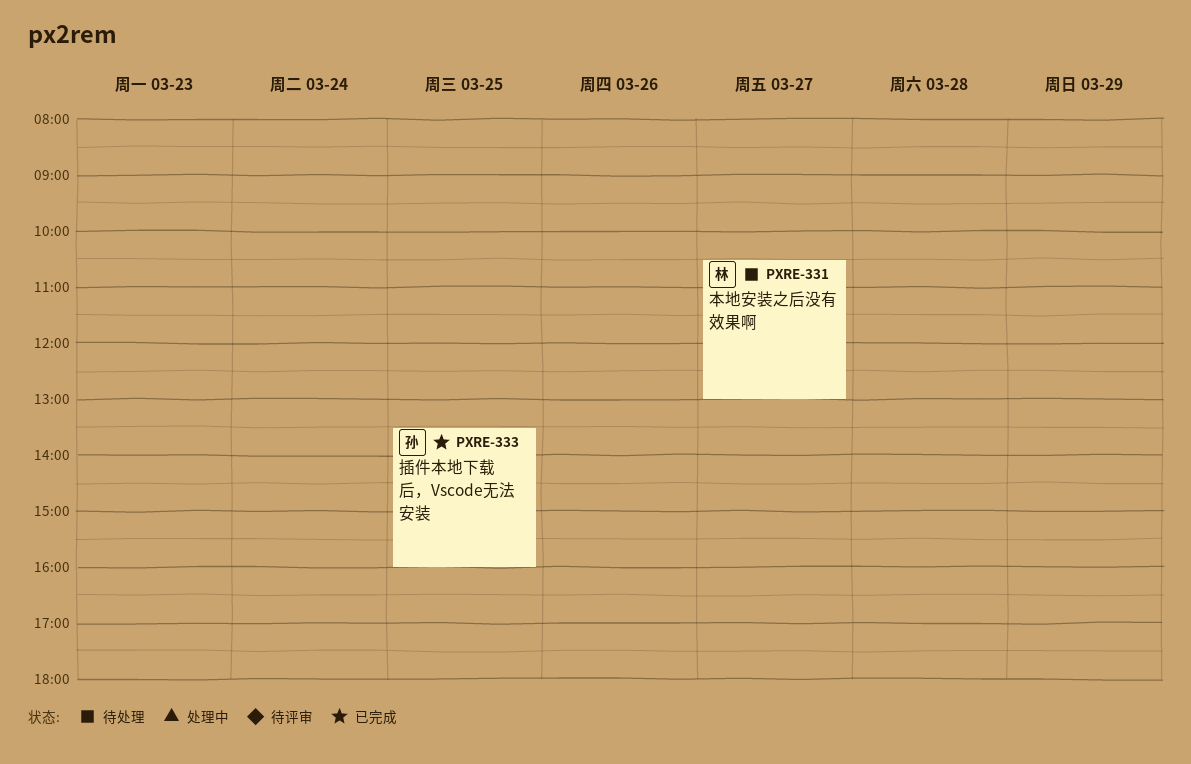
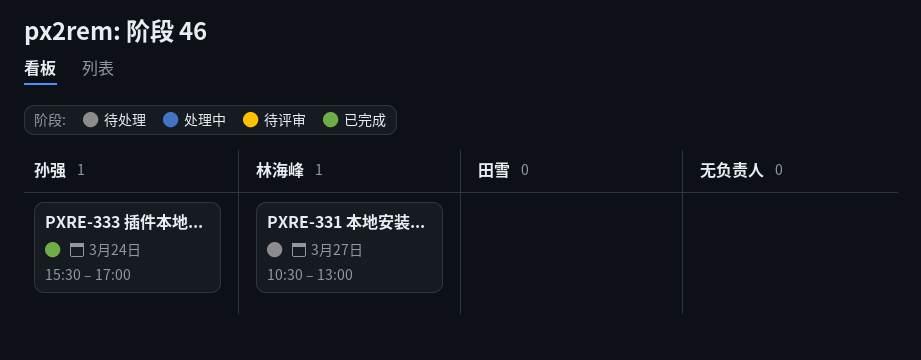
PXRE-333, day: Mar 25 -> Mar 24
PXRE-333, begins: 13:30 -> 15:30
PXRE-333, ends: 16:00 -> 17:00

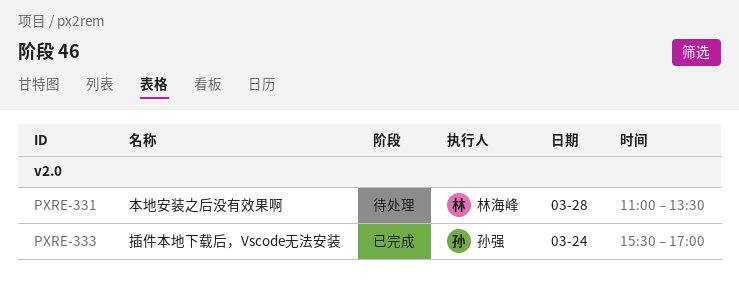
PXRE-331, day: Mar 27 -> Mar 28
PXRE-331, begins: 10:30 -> 11:00
PXRE-331, ends: 13:00 -> 13:30

